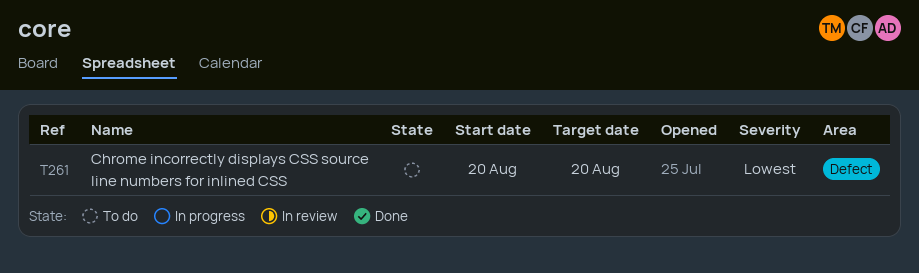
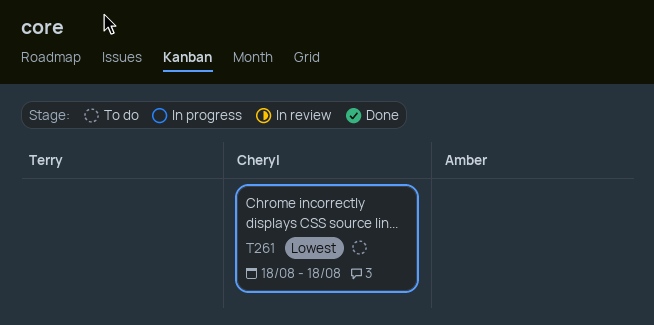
T261, start: Aug 20 -> Aug 18
T261, due: Aug 20 -> Aug 18

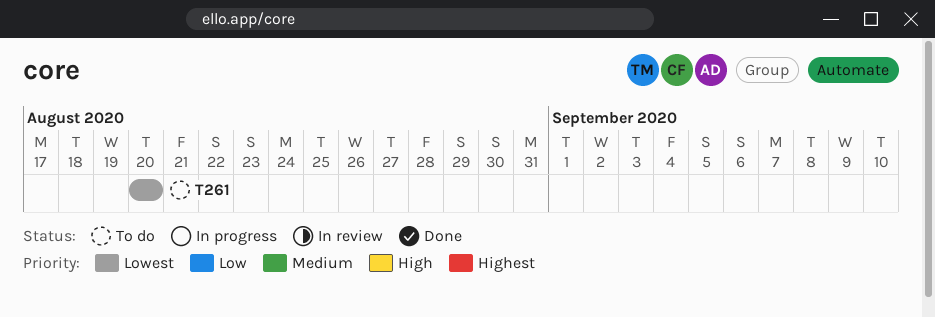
T261, start: Aug 18 -> Aug 20
T261, due: Aug 18 -> Aug 20

